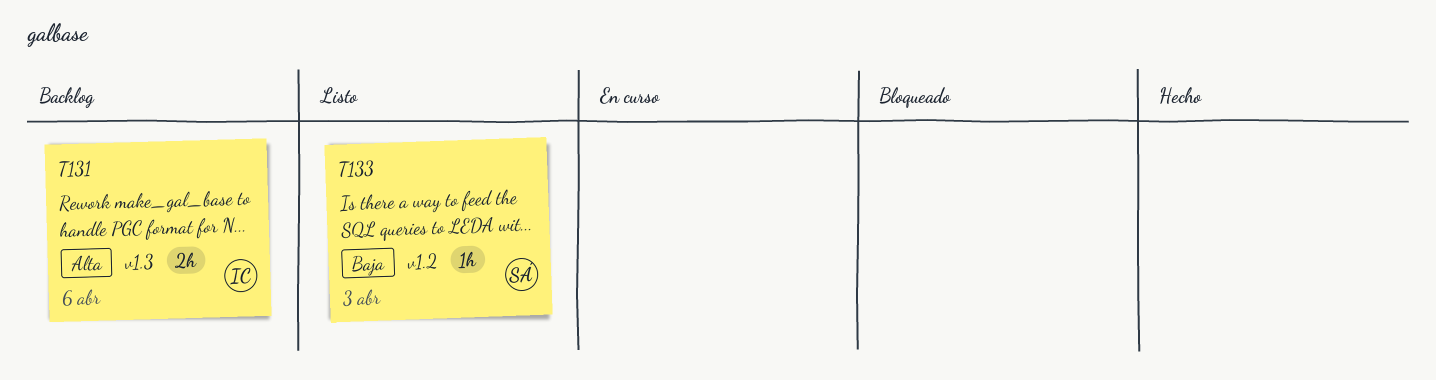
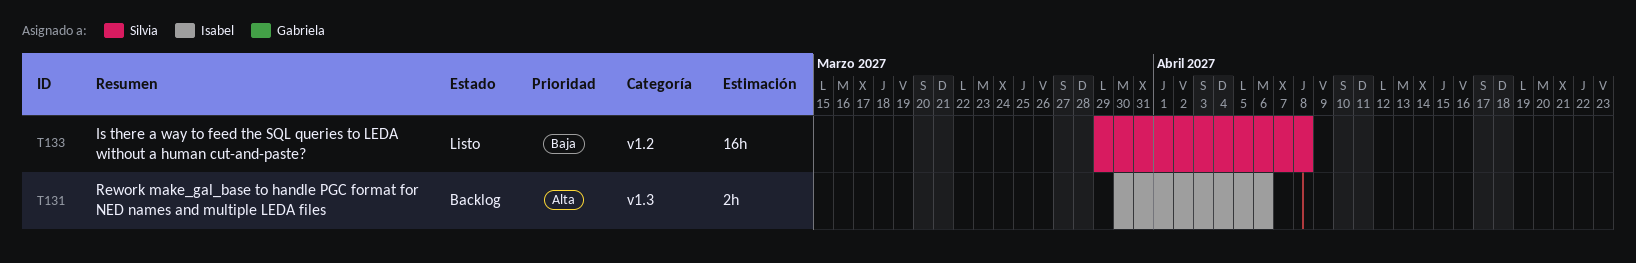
T133, estimate: 1h -> 16h
T133, due: Apr 3 -> Apr 8

